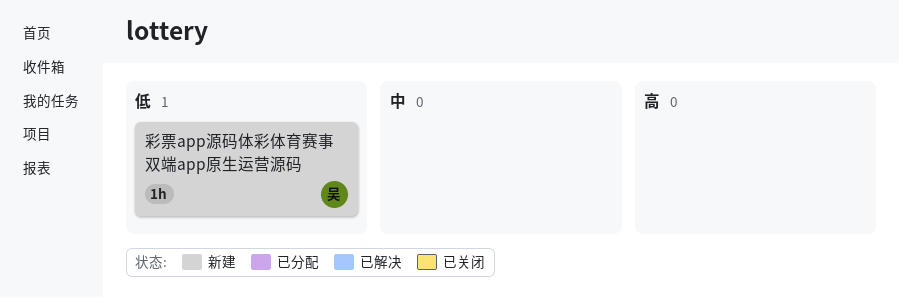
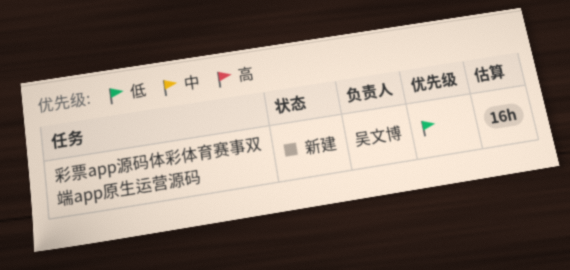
彩票app源码体彩体育赛事双端app原生运营源码, estimate: 1h -> 16h

